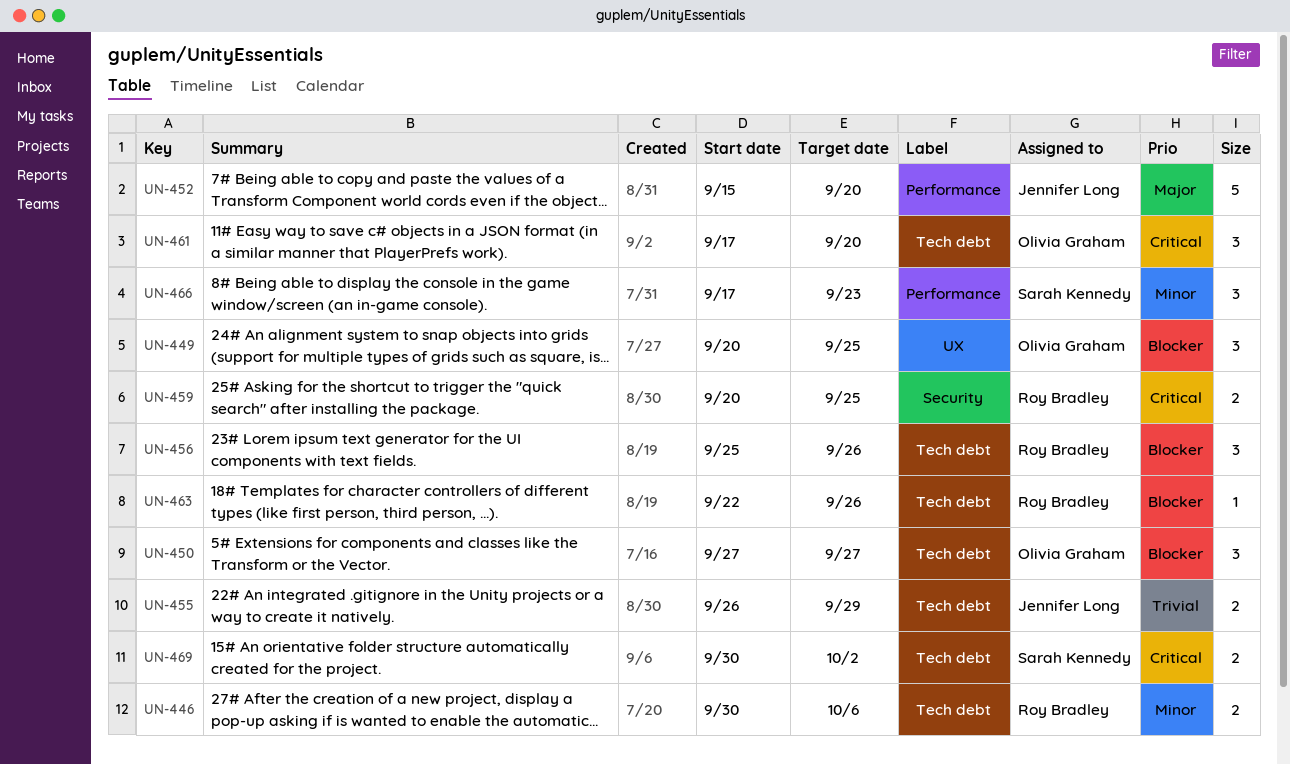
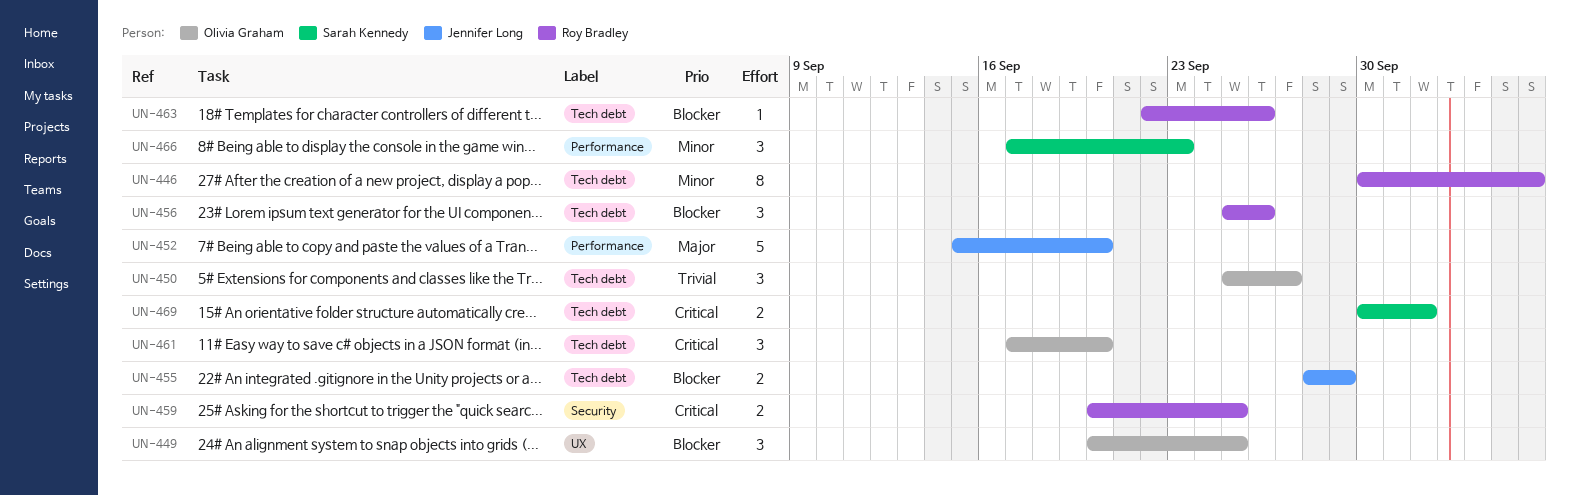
UN-446, estimate: 2 -> 8
UN-450, priority: Blocker -> Trivial
UN-450, start: Sep 27 -> Sep 25
UN-455, priority: Trivial -> Blocker
UN-455, start: Sep 26 -> Sep 28

